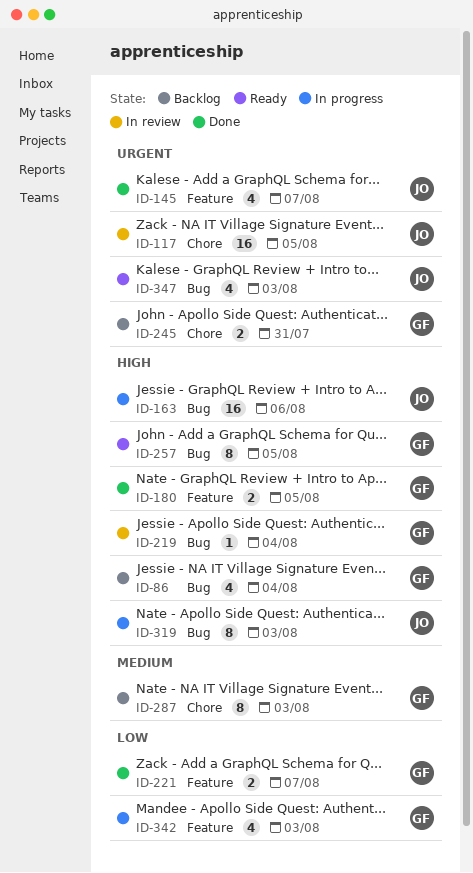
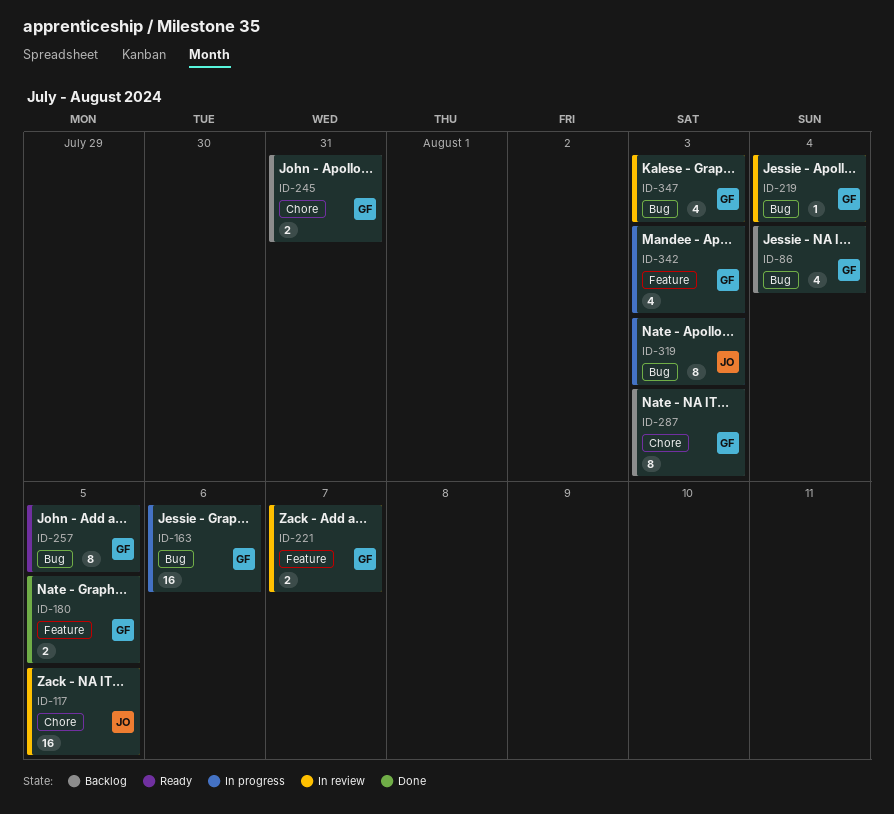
ID-145: present -> none
ID-163, owner: JO -> GF
ID-221, status: Done -> In review
ID-347, status: Ready -> In review
ID-347, owner: JO -> GF

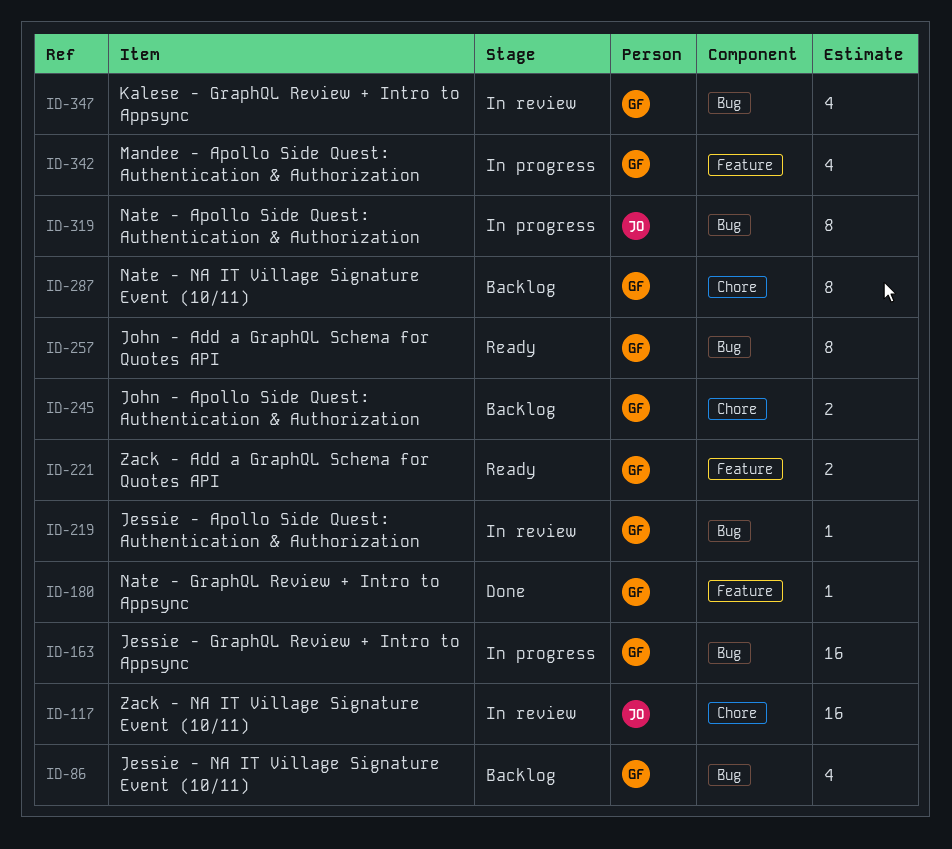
ID-180, estimate: 2 -> 1
ID-221, status: In review -> Ready

